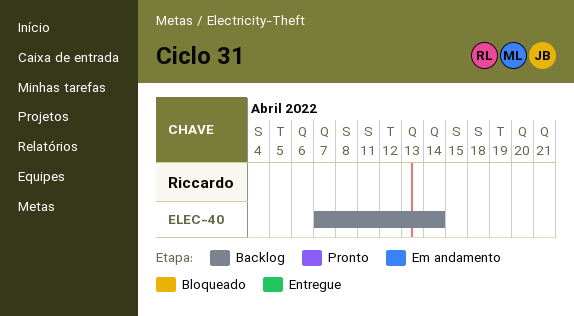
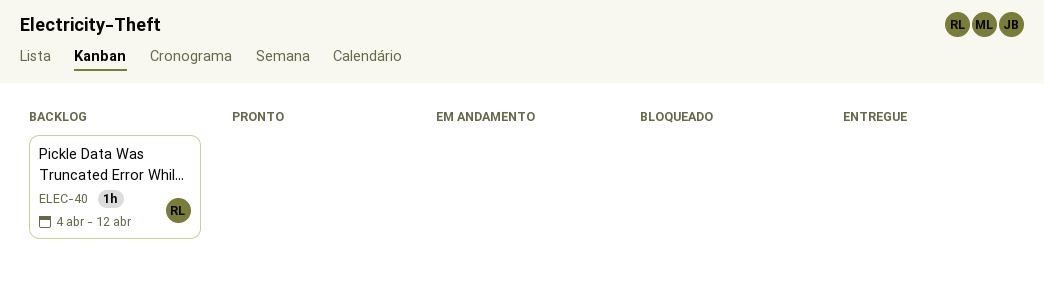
ELEC-40, start: Apr 7 -> Apr 4
ELEC-40, due: Apr 14 -> Apr 12

